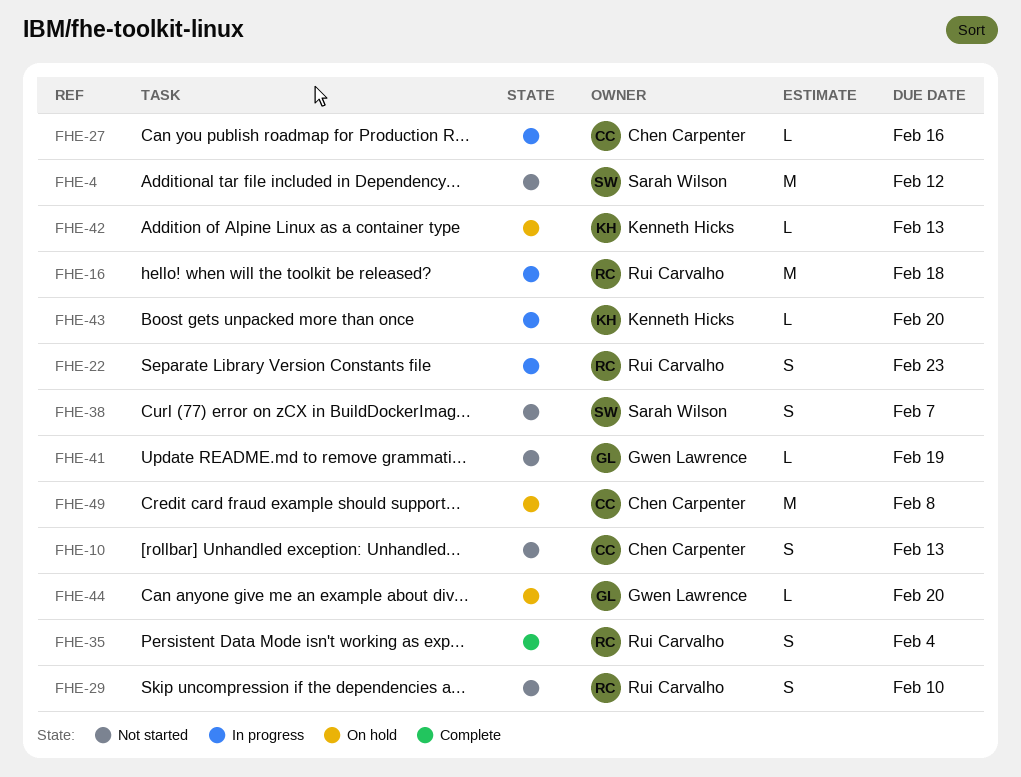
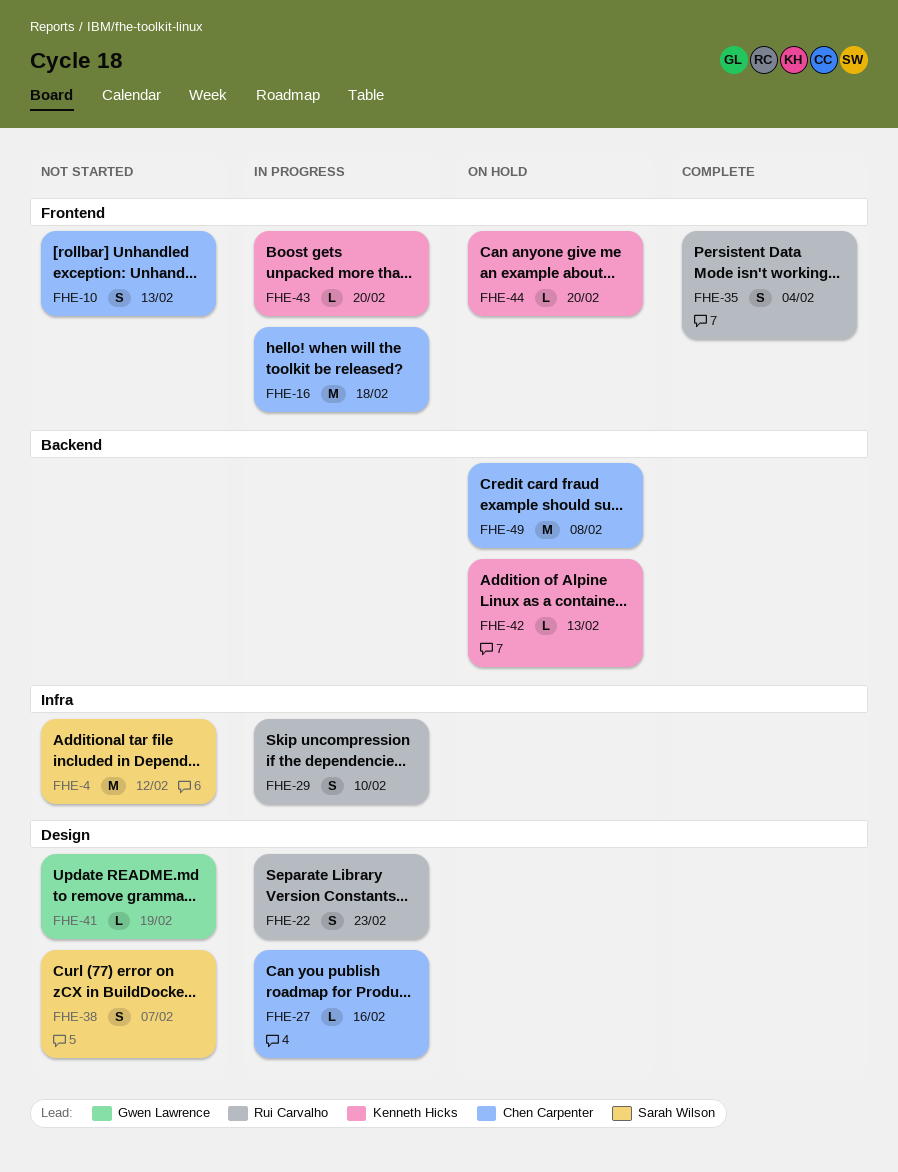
FHE-16, owner: Rui Carvalho -> Chen Carpenter
FHE-29, status: Not started -> In progress
FHE-44, owner: Gwen Lawrence -> Kenneth Hicks

